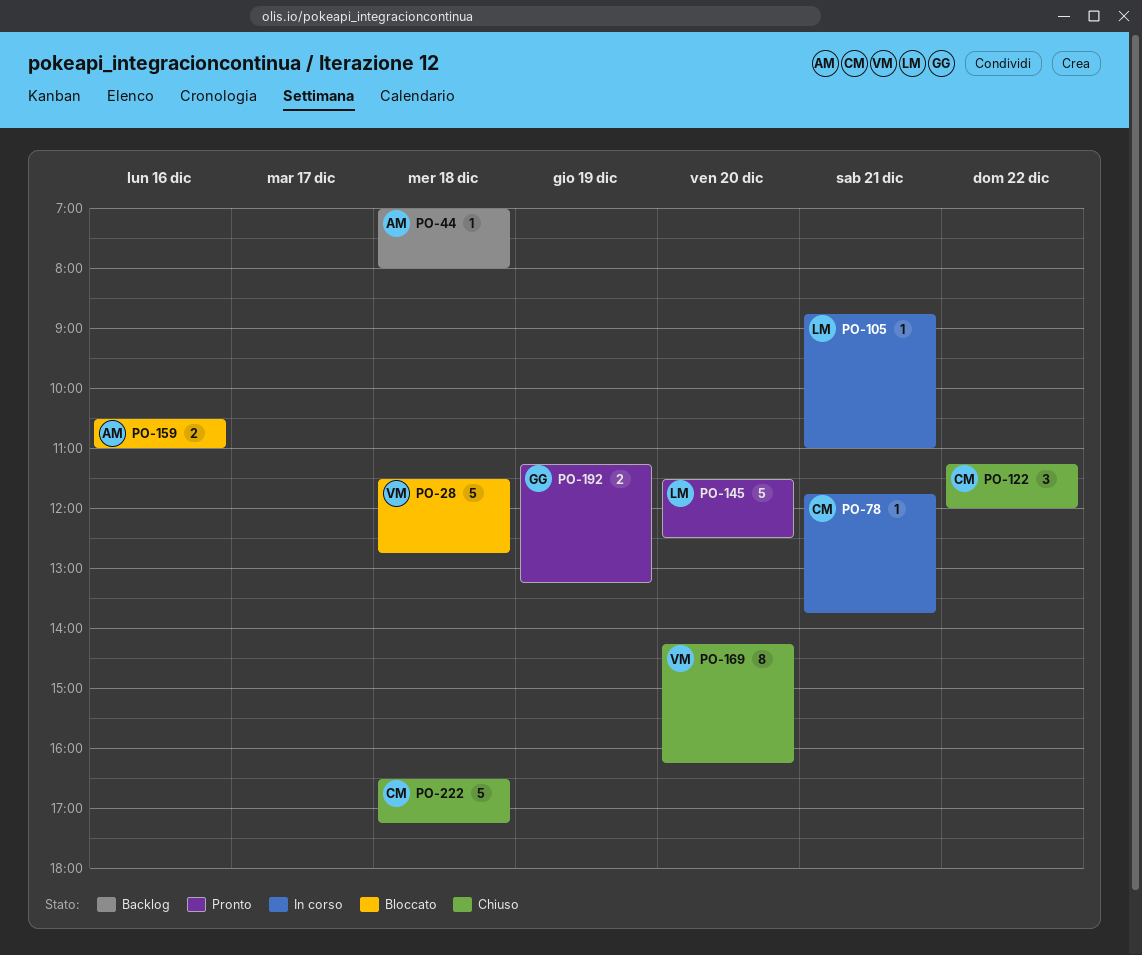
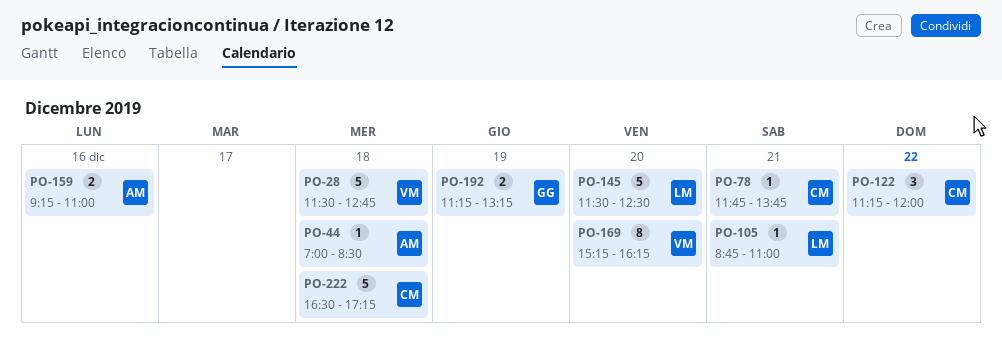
PO-44, ends: 08:00 -> 08:30
PO-159, begins: 10:30 -> 09:15
PO-169, begins: 14:15 -> 15:15

